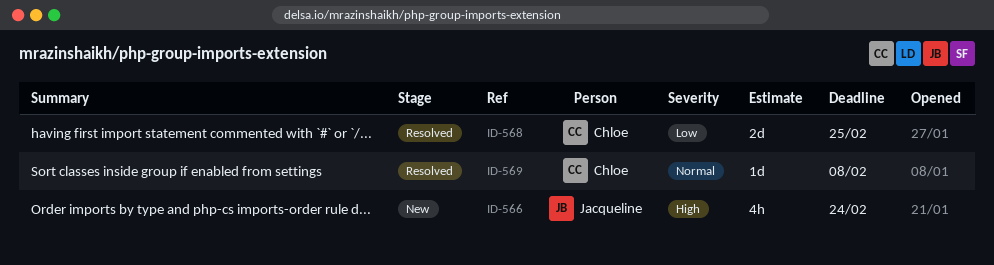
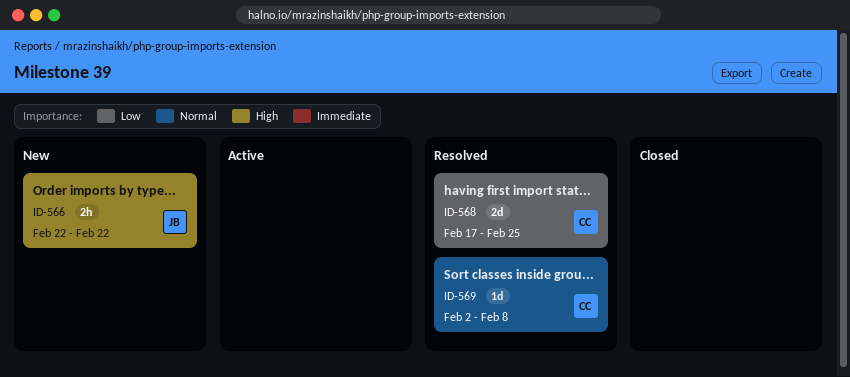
ID-566, estimate: 4h -> 2h
ID-566, due: Feb 24 -> Feb 22

